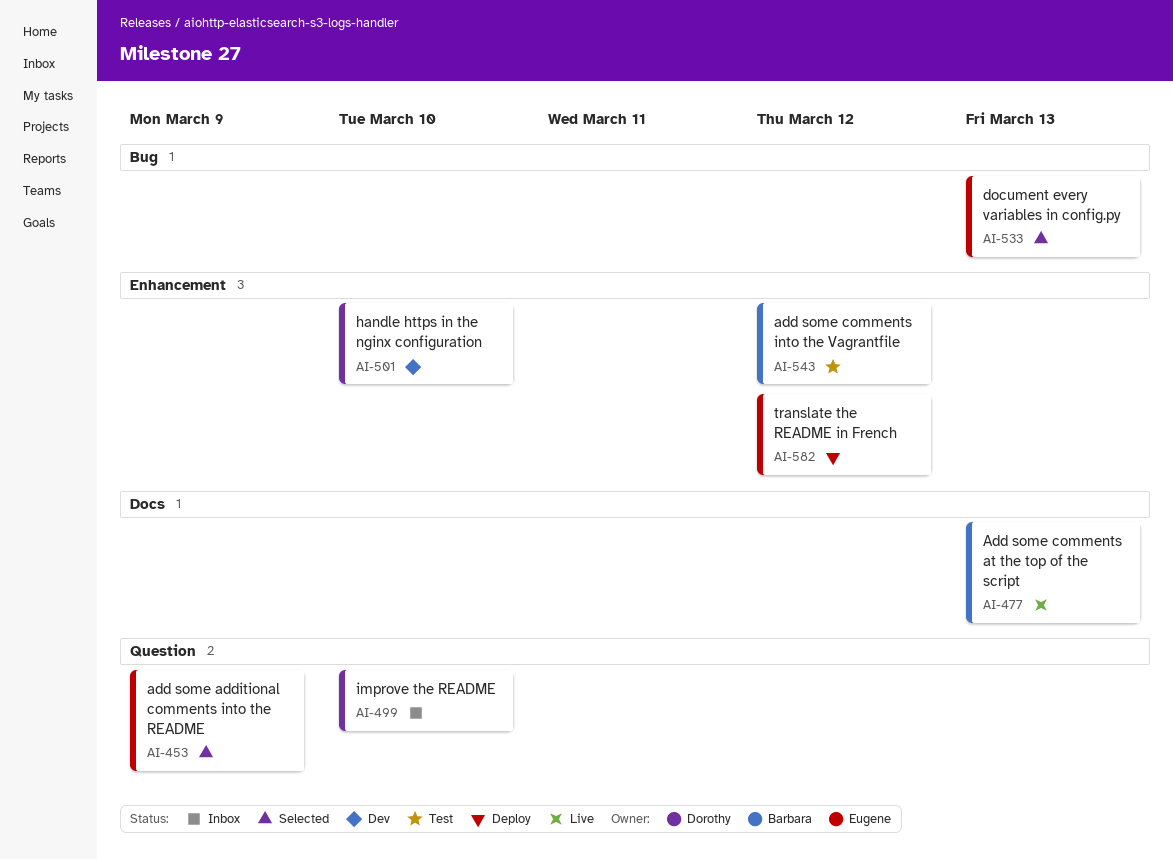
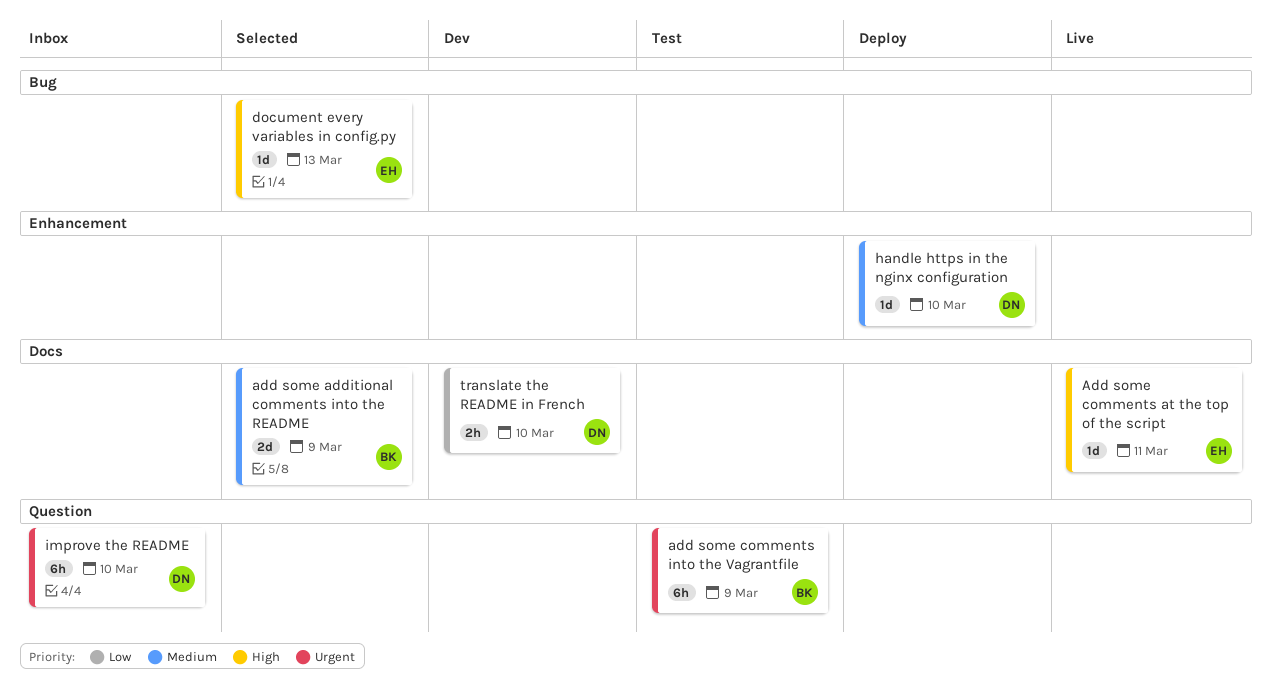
add some additional comments into the README, owner: Eugene -> Barbara
add some additional comments into the README, label: Question -> Docs
Add some comments at the top of the script, owner: Barbara -> Eugene
Add some comments at the top of the script, due: Mar 13 -> Mar 11
add some comments into the Vagrantfile, label: Enhancement -> Question
add some comments into the Vagrantfile, due: Mar 12 -> Mar 9
handle https in the nginx configuration, status: Dev -> Deploy
translate the README in French, status: Deploy -> Dev
translate the README in French, owner: Eugene -> Dorothy
translate the README in French, label: Enhancement -> Docs
translate the README in French, due: Mar 12 -> Mar 10

